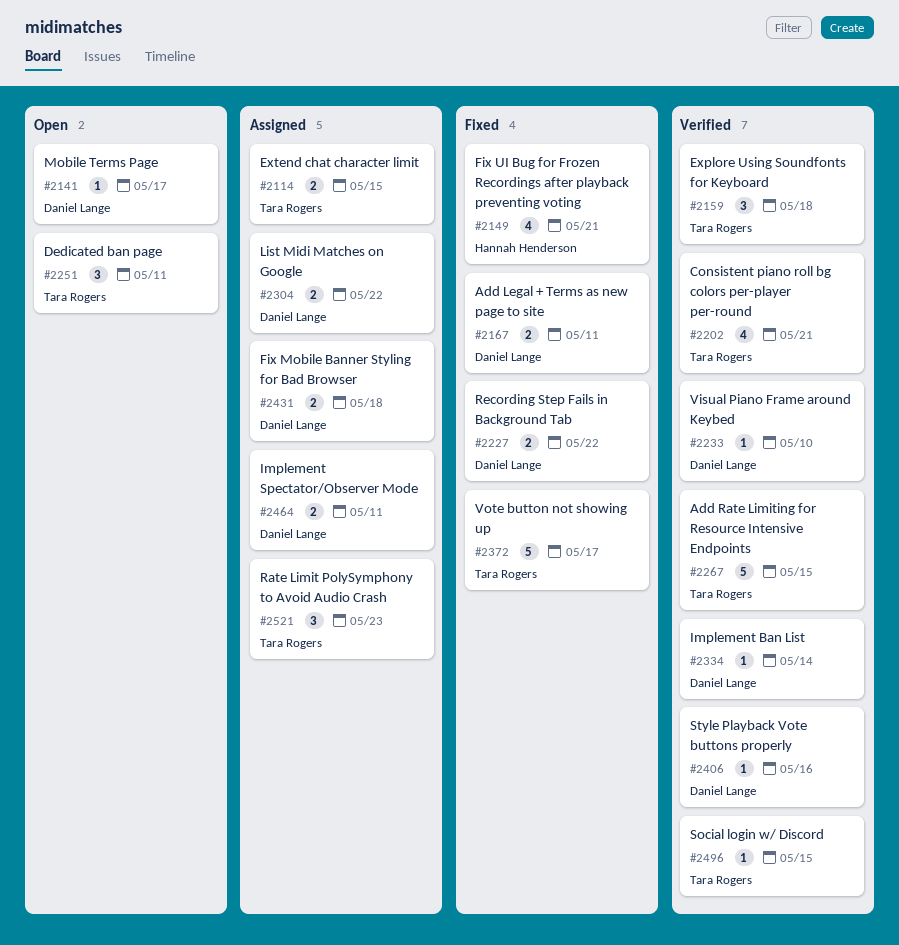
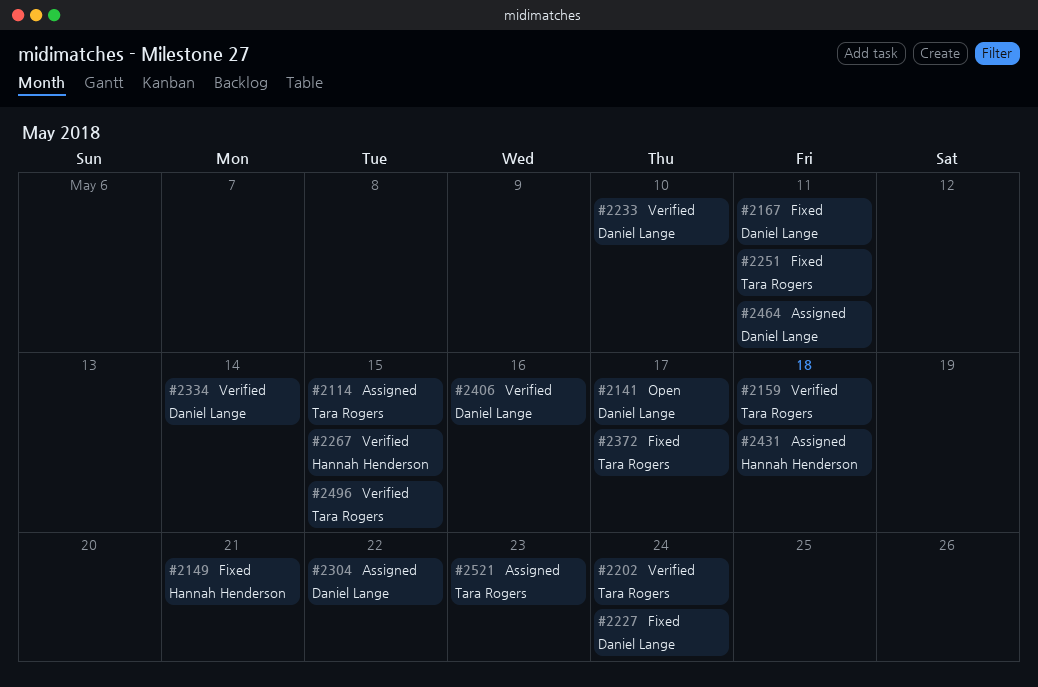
#2202, due: May 21 -> May 24
#2227, due: May 22 -> May 24
#2251, status: Open -> Fixed
#2267, owner: Tara Rogers -> Hannah Henderson
#2431, owner: Daniel Lange -> Hannah Henderson

